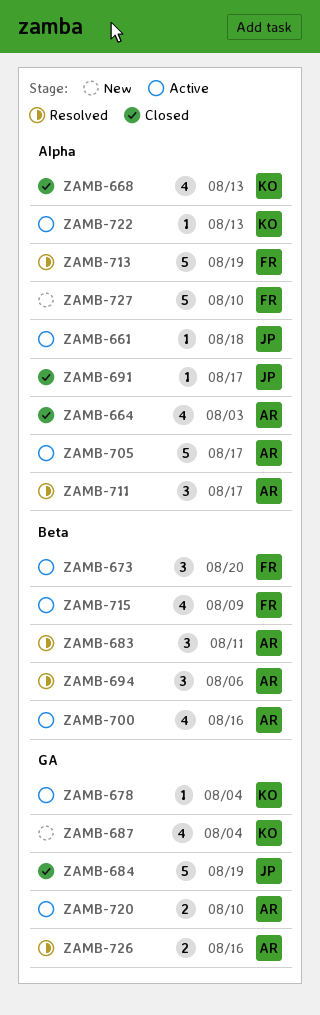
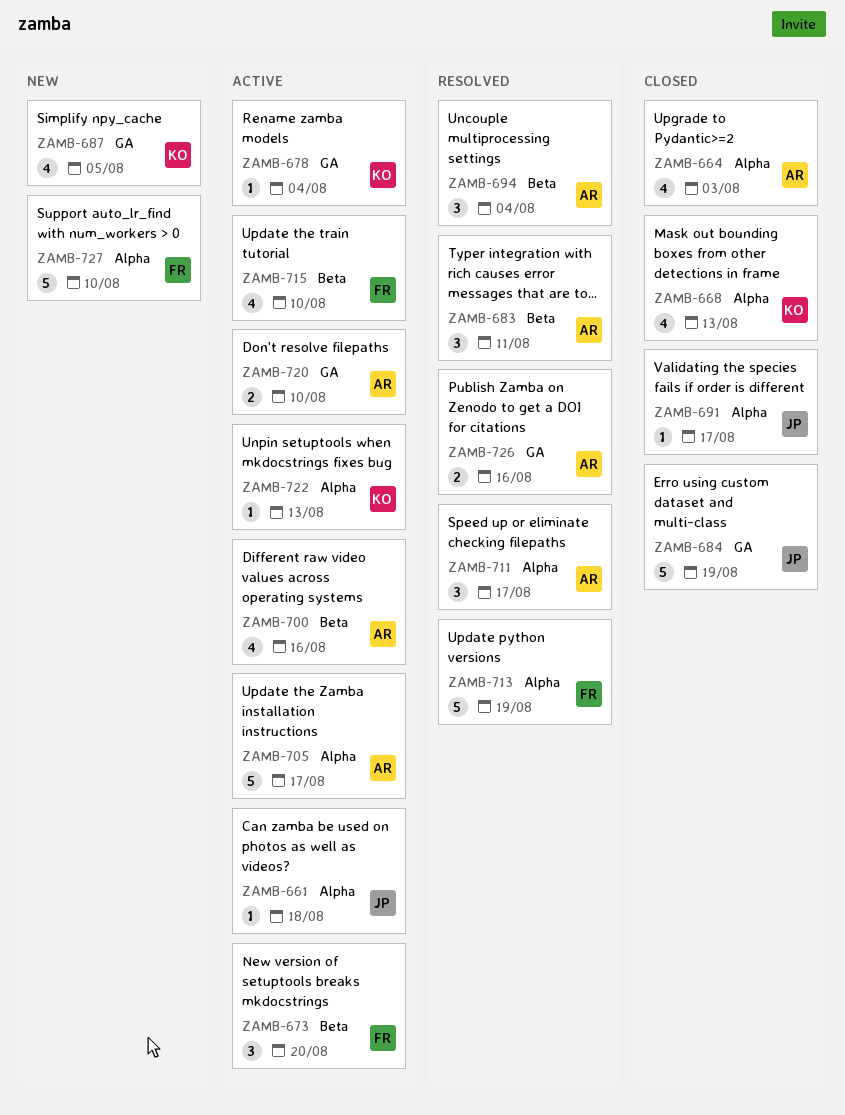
ZAMB-687, due: Aug 4 -> Aug 5
ZAMB-694, due: Aug 6 -> Aug 4
ZAMB-715, due: Aug 9 -> Aug 10

